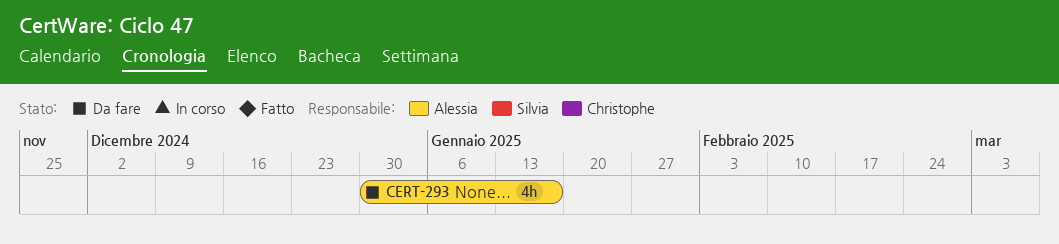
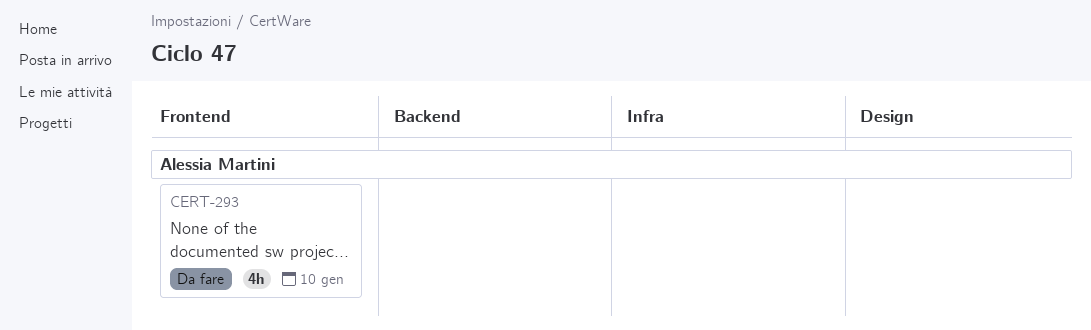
CERT-293, due: Jan 17 -> Jan 10

